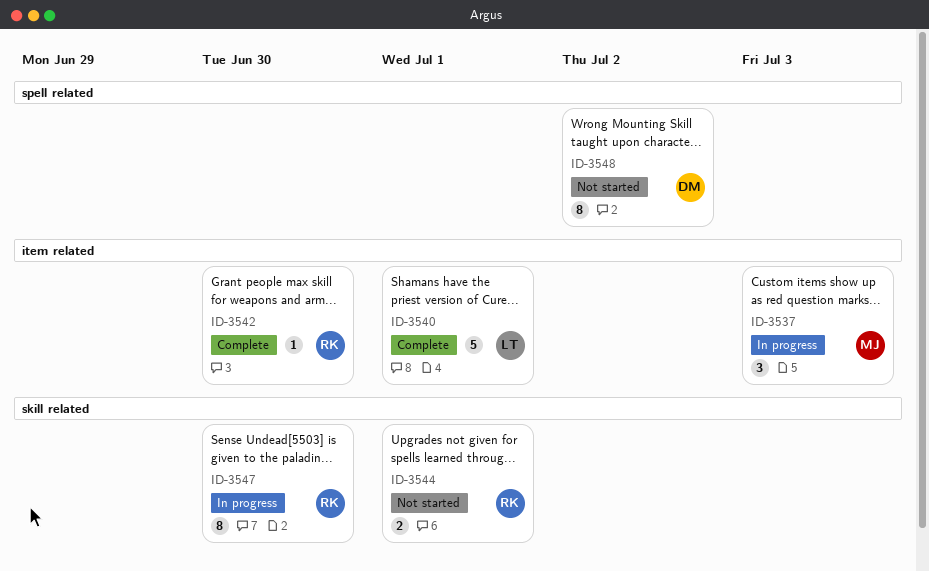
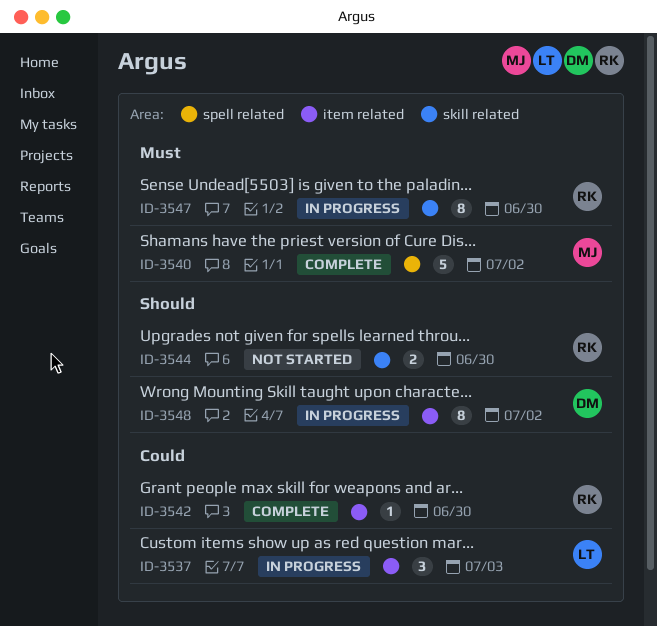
ID-3537, owner: MJ -> LT
ID-3540, owner: LT -> MJ
ID-3540, label: item related -> spell related
ID-3540, due: Jul 1 -> Jul 2
ID-3544, due: Jul 1 -> Jun 30
ID-3548, status: Not started -> In progress
ID-3548, label: spell related -> item related

